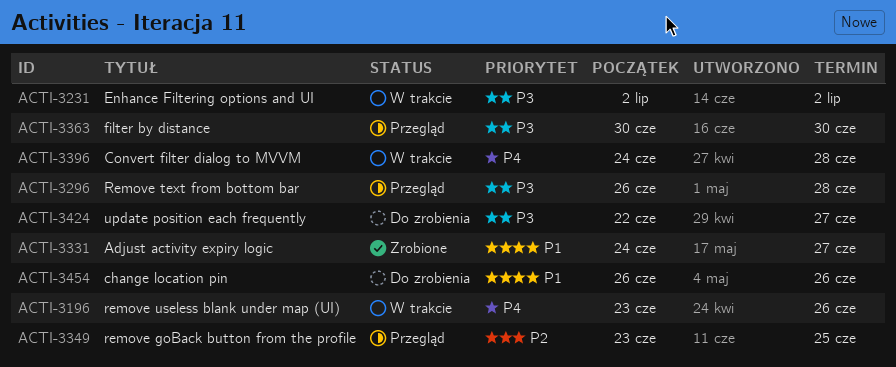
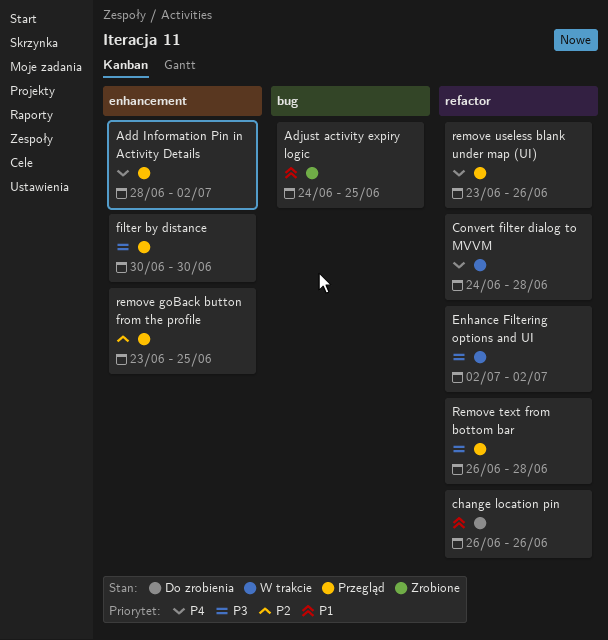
Add Information Pin in Activity Details: none -> present
Adjust activity expiry logic, due: Jun 27 -> Jun 25
remove useless blank under map (UI), status: W trakcie -> Przegląd
update position each frequently: present -> none

